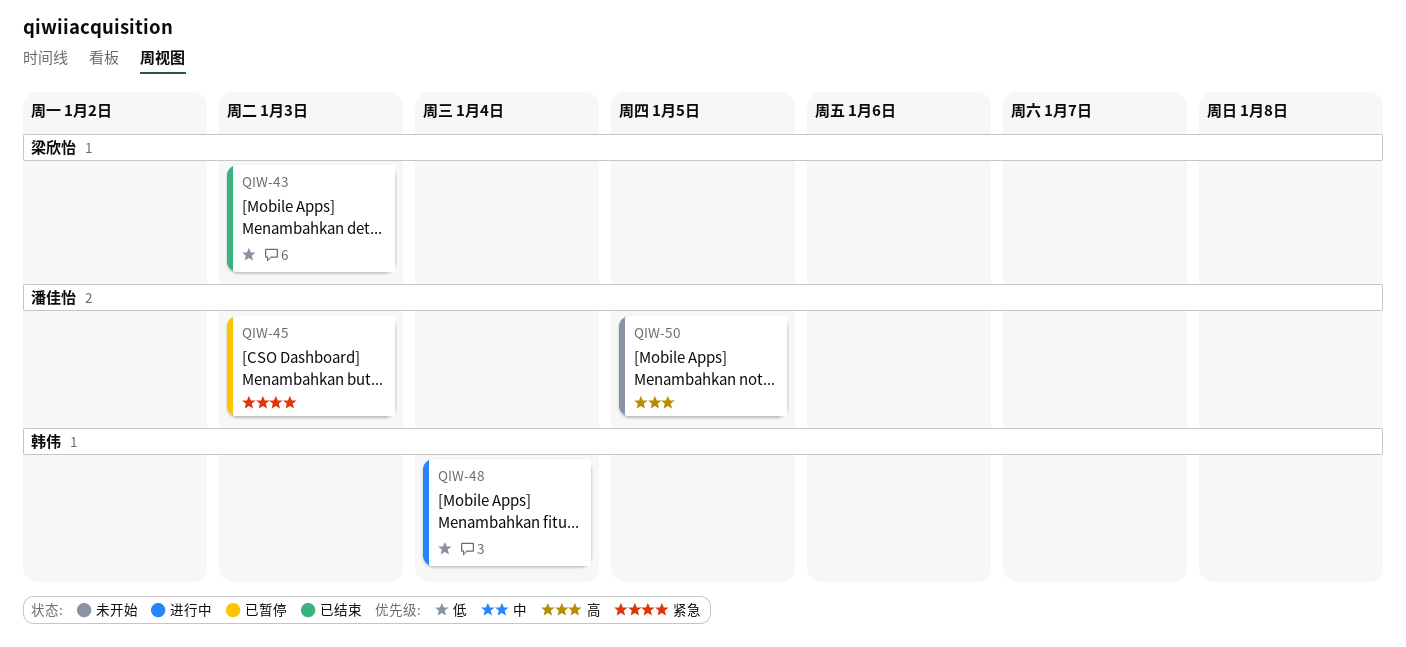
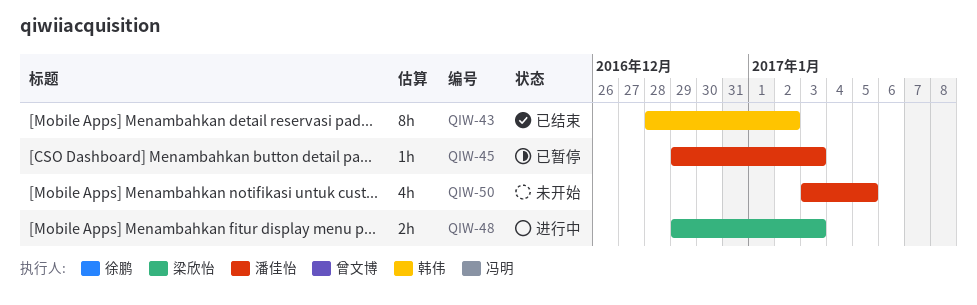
QIW-43, owner: 梁欣怡 -> 韩伟
QIW-43, due: Jan 3 -> Jan 2
QIW-48, owner: 韩伟 -> 梁欣怡
QIW-48, due: Jan 4 -> Jan 3

